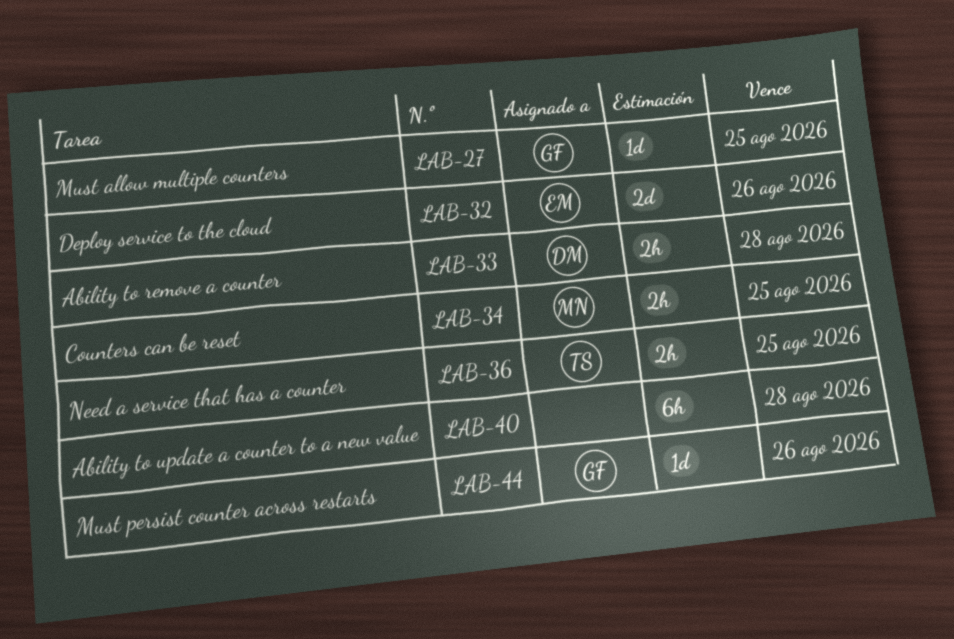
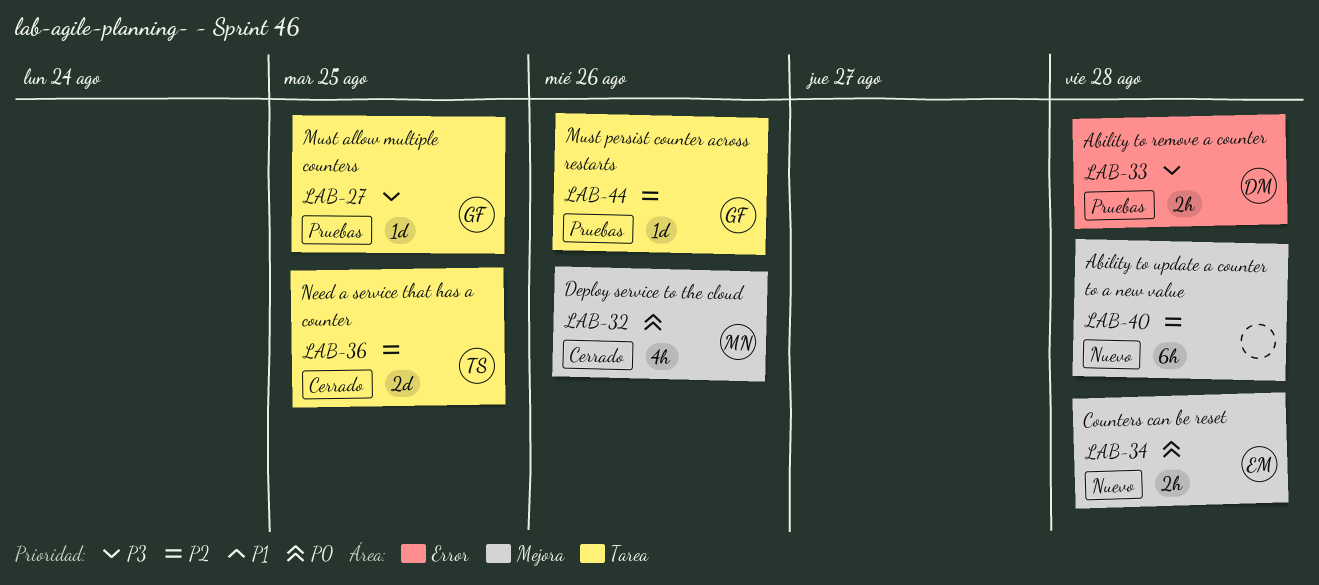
LAB-32, owner: EM -> MN
LAB-32, estimate: 2d -> 4h
LAB-34, owner: MN -> EM
LAB-34, due: Aug 25 -> Aug 28
LAB-36, estimate: 2h -> 2d

